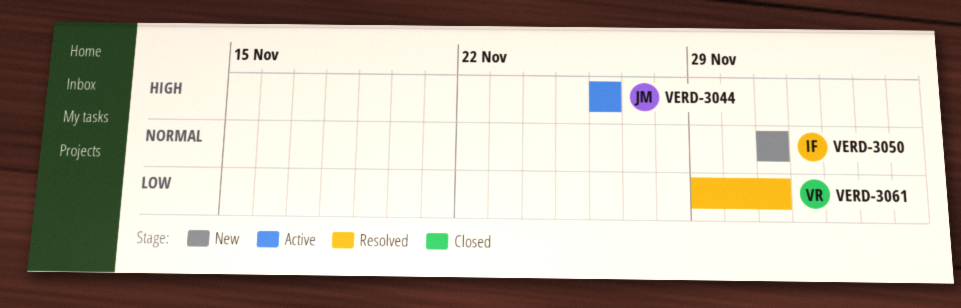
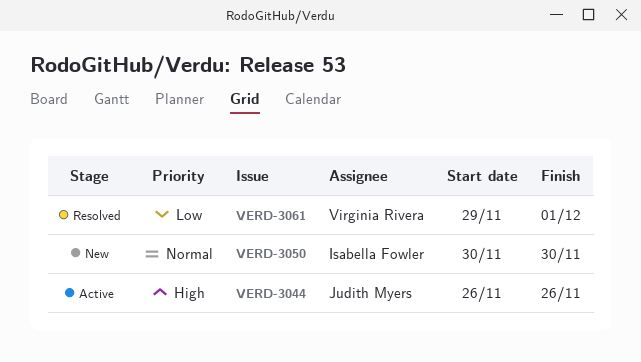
VERD-3050, start: Dec 1 -> Nov 30
VERD-3050, due: Dec 1 -> Nov 30

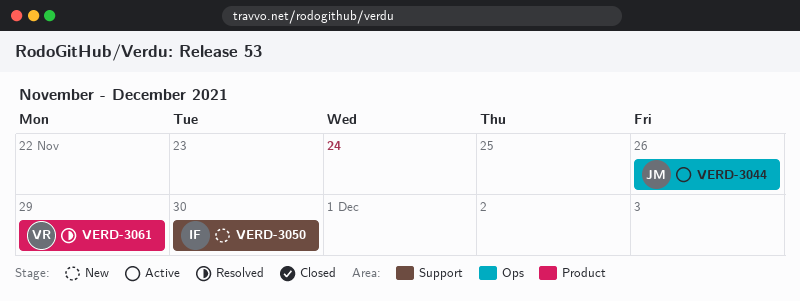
VERD-3061, due: Dec 1 -> Nov 29

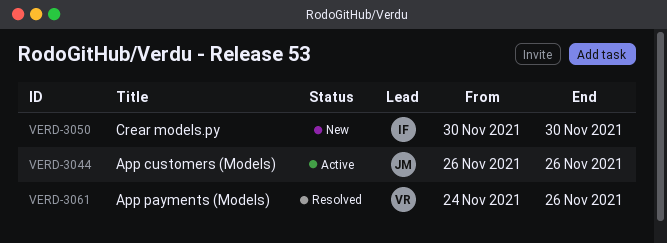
VERD-3061, start: Nov 29 -> Nov 24
VERD-3061, due: Nov 29 -> Nov 26

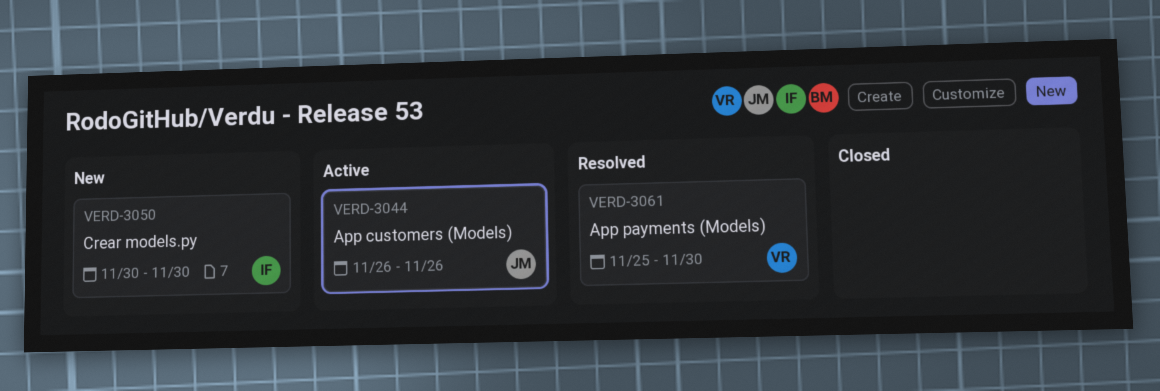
VERD-3061, start: Nov 24 -> Nov 25
VERD-3061, due: Nov 26 -> Nov 30

